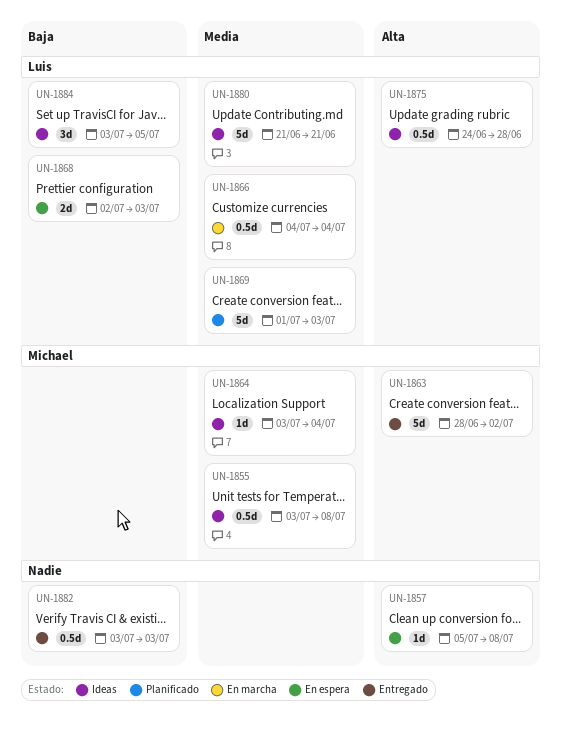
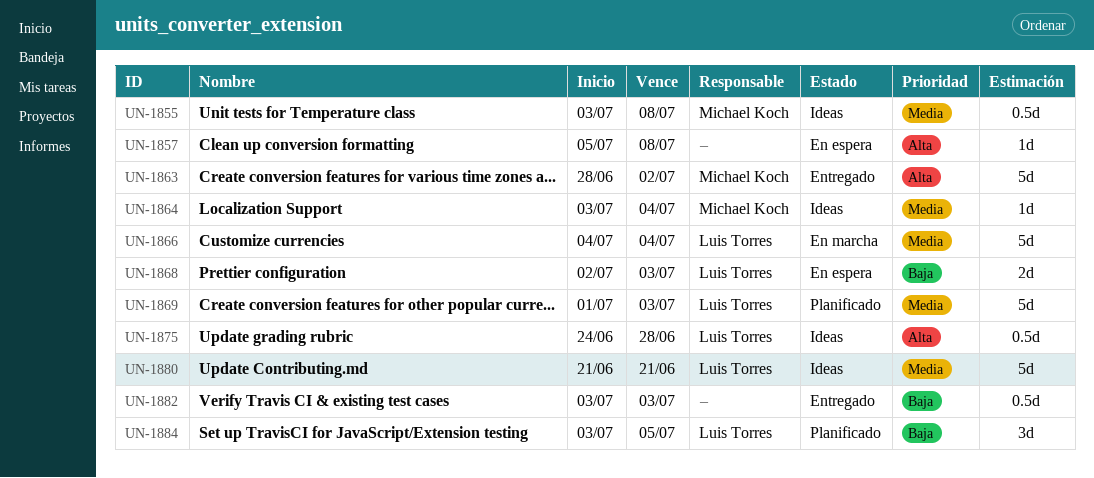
UN-1866, estimate: 0.5d -> 5d
UN-1884, status: Ideas -> Planificado

